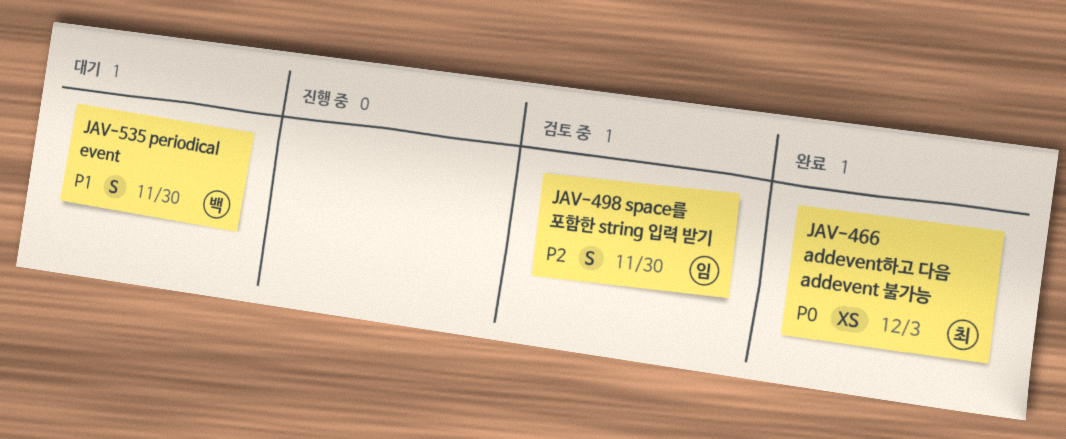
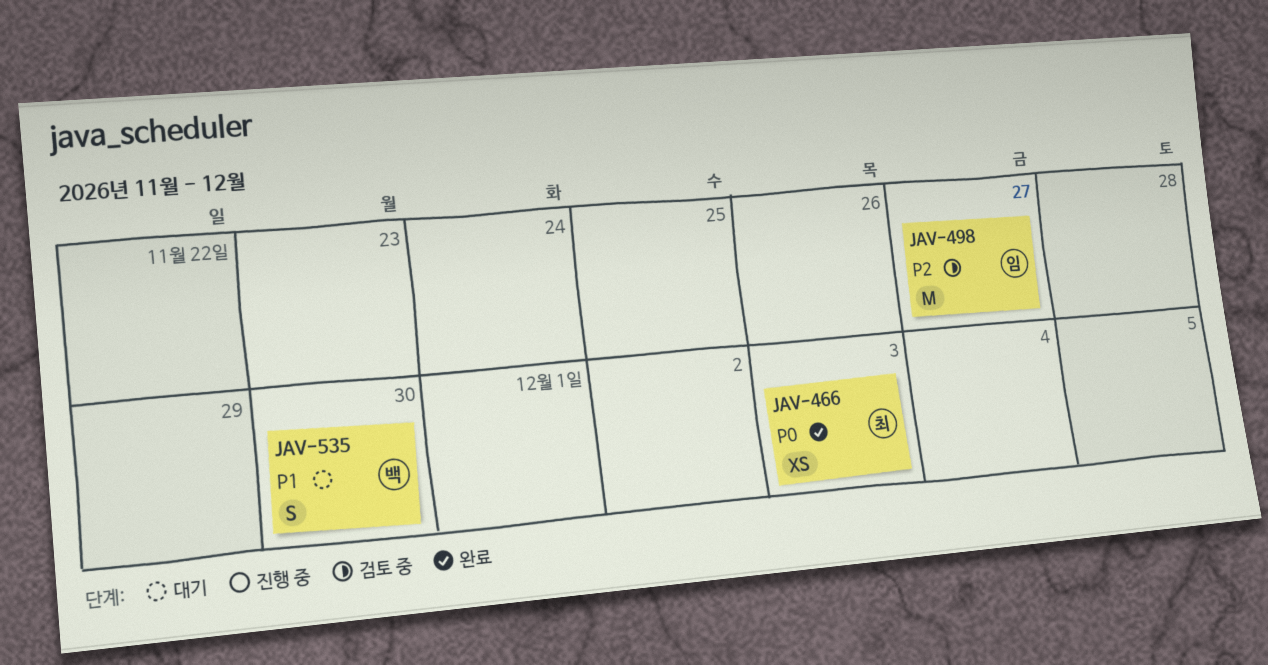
JAV-498, estimate: S -> M
JAV-498, due: Nov 30 -> Nov 27

